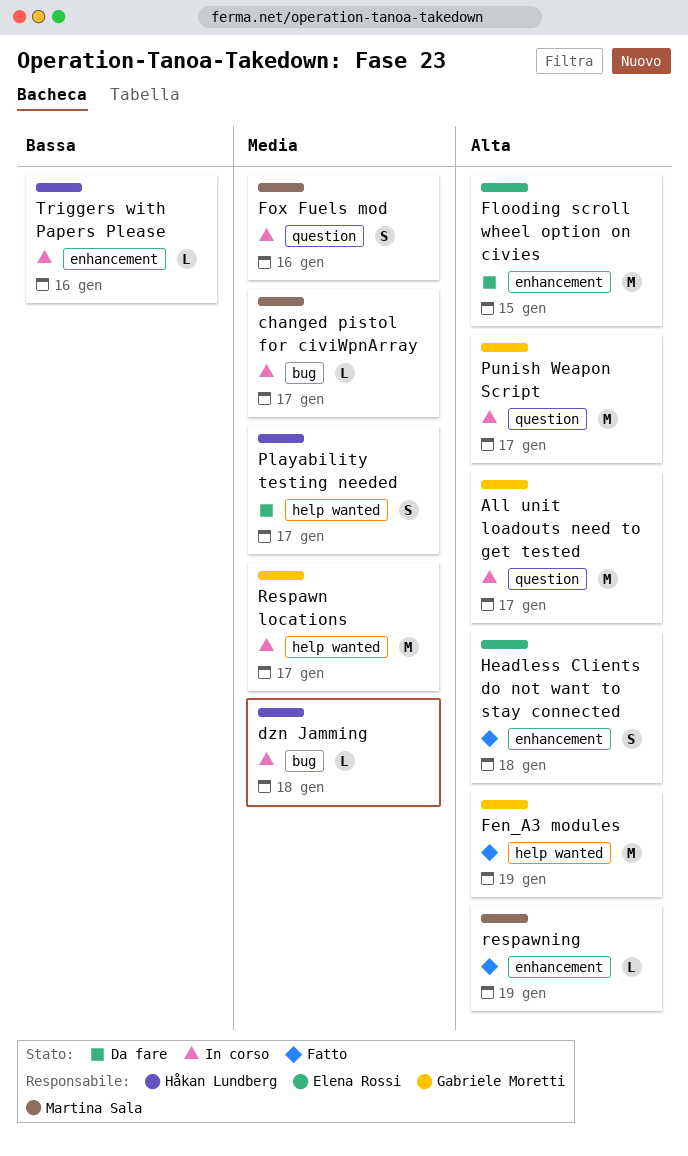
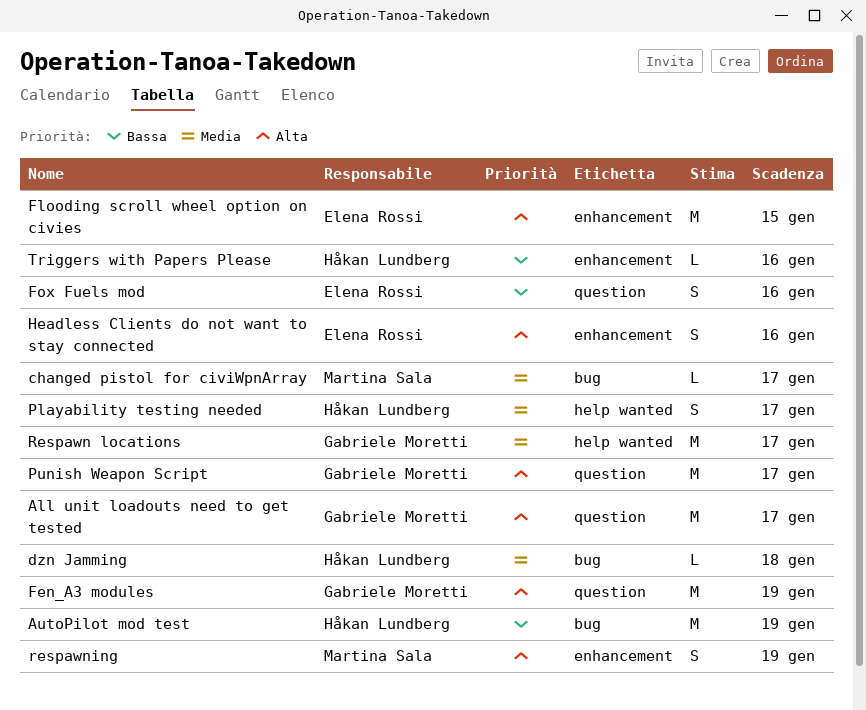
AutoPilot mod test: none -> present
Fen_A3 modules, label: help wanted -> question
Fox Fuels mod, owner: Martina Sala -> Elena Rossi
Fox Fuels mod, priority: Media -> Bassa
Headless Clients do not want to stay connected, due: Jan 18 -> Jan 16
respawning, estimate: L -> S

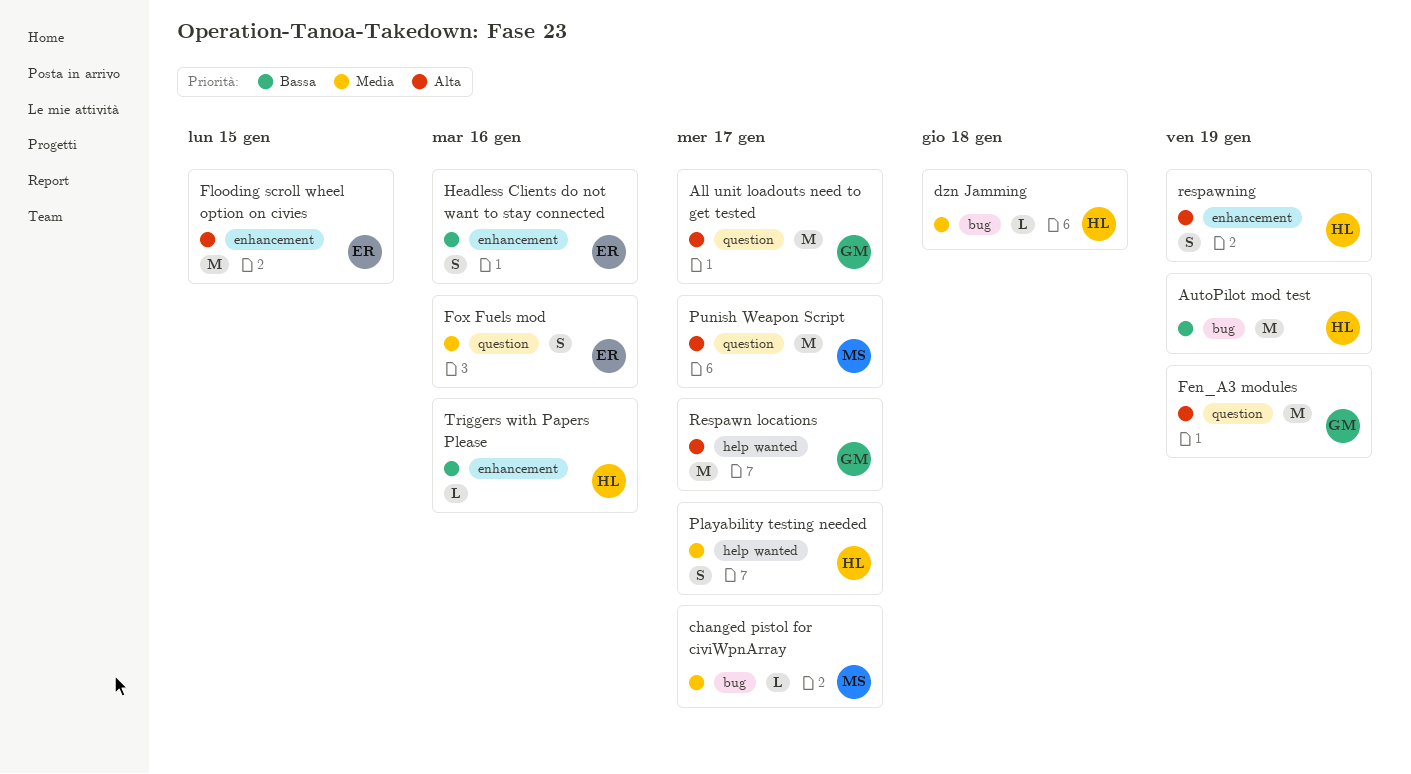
Fox Fuels mod, priority: Bassa -> Media
Headless Clients do not want to stay connected, priority: Alta -> Bassa
Punish Weapon Script, owner: Gabriele Moretti -> Martina Sala
Respawn locations, priority: Media -> Alta
respawning, owner: Martina Sala -> Håkan Lundberg

